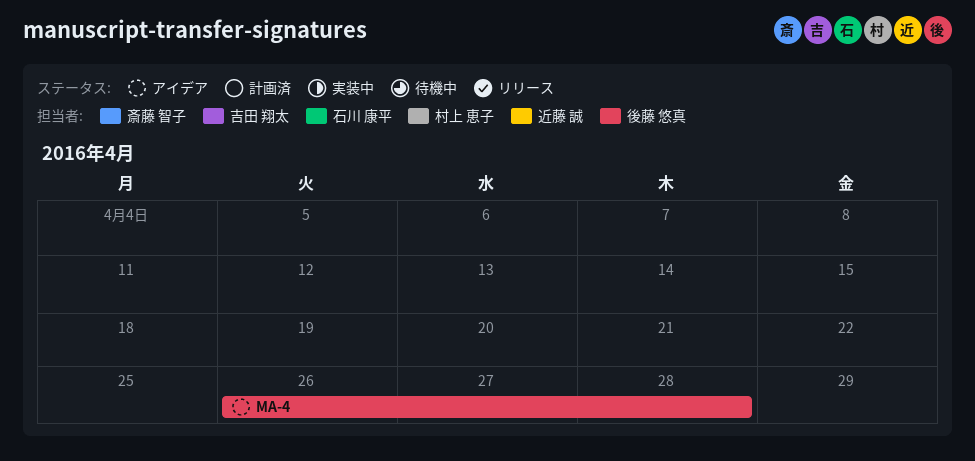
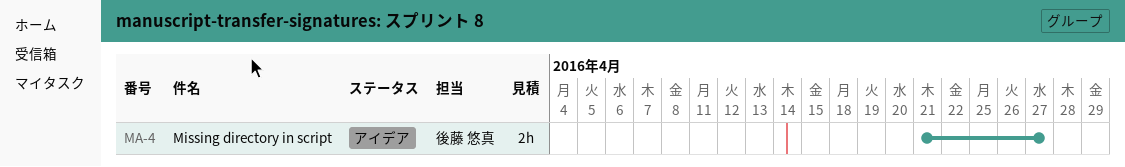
MA-4, start: Apr 26 -> Apr 21
MA-4, due: Apr 28 -> Apr 27

